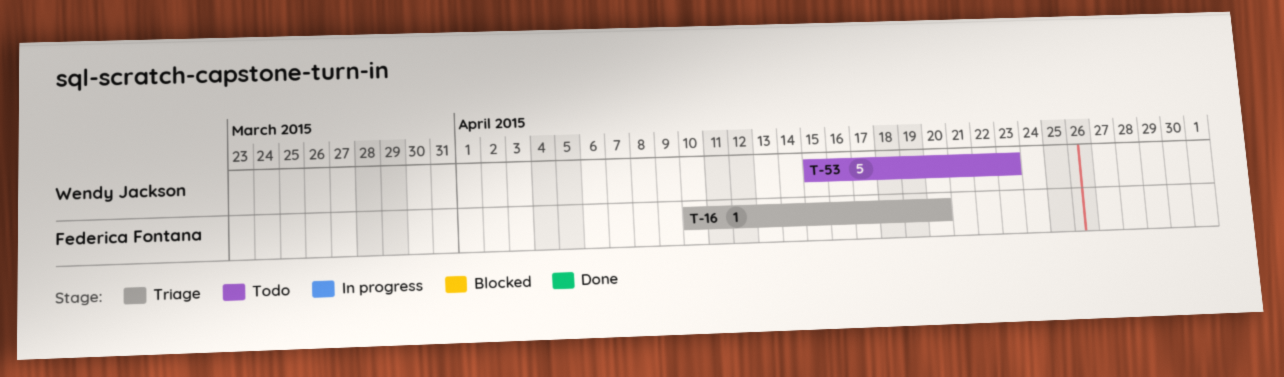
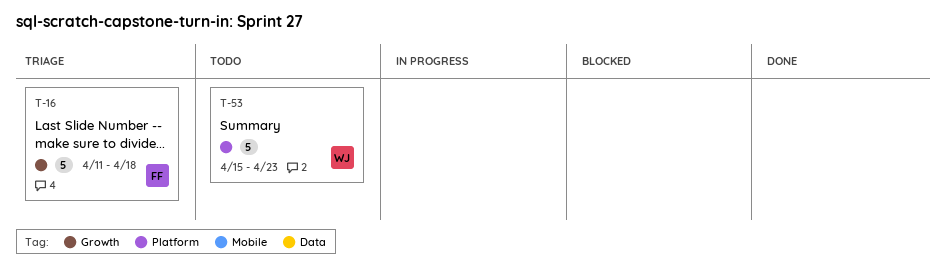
T-16, estimate: 1 -> 5
T-16, start: Apr 10 -> Apr 11
T-16, due: Apr 20 -> Apr 18

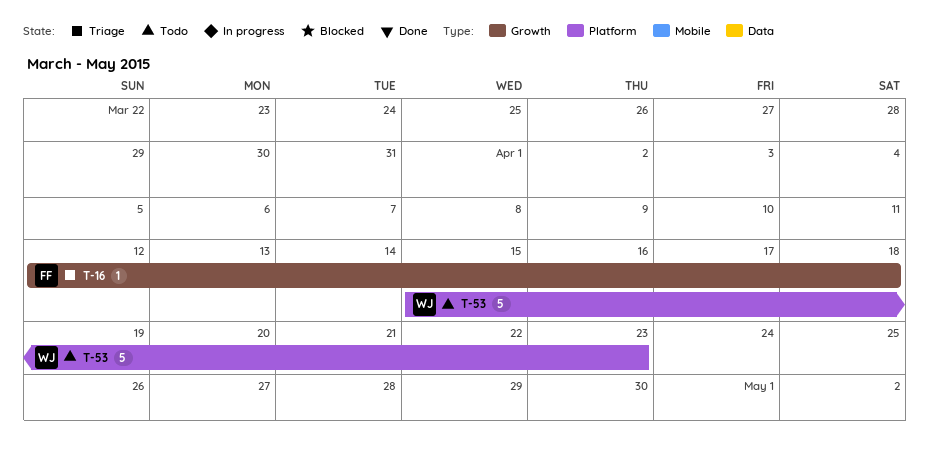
T-16, estimate: 5 -> 1
T-16, start: Apr 11 -> Apr 12

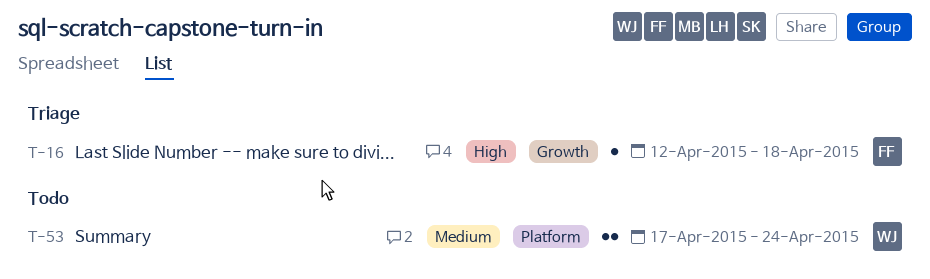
T-53, estimate: 5 -> 2
T-53, start: Apr 15 -> Apr 17
T-53, due: Apr 23 -> Apr 24

